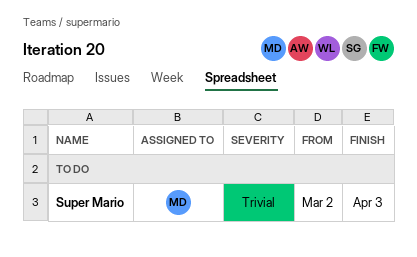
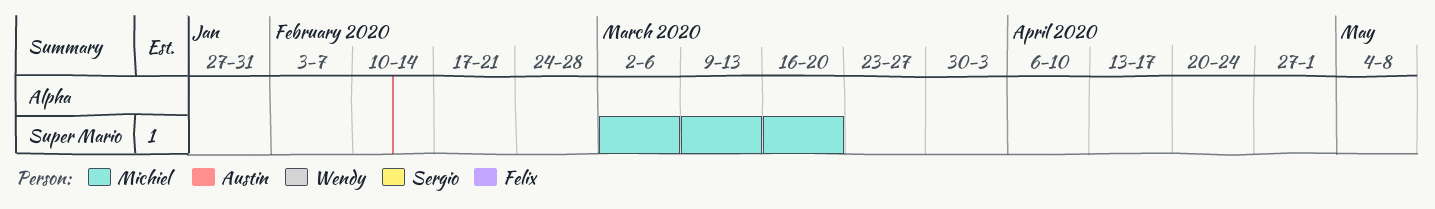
Super Mario, due: Apr 3 -> Mar 20

